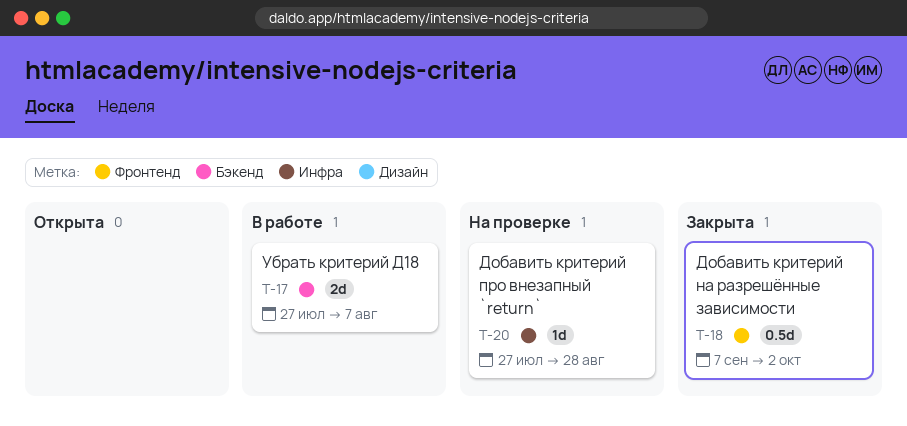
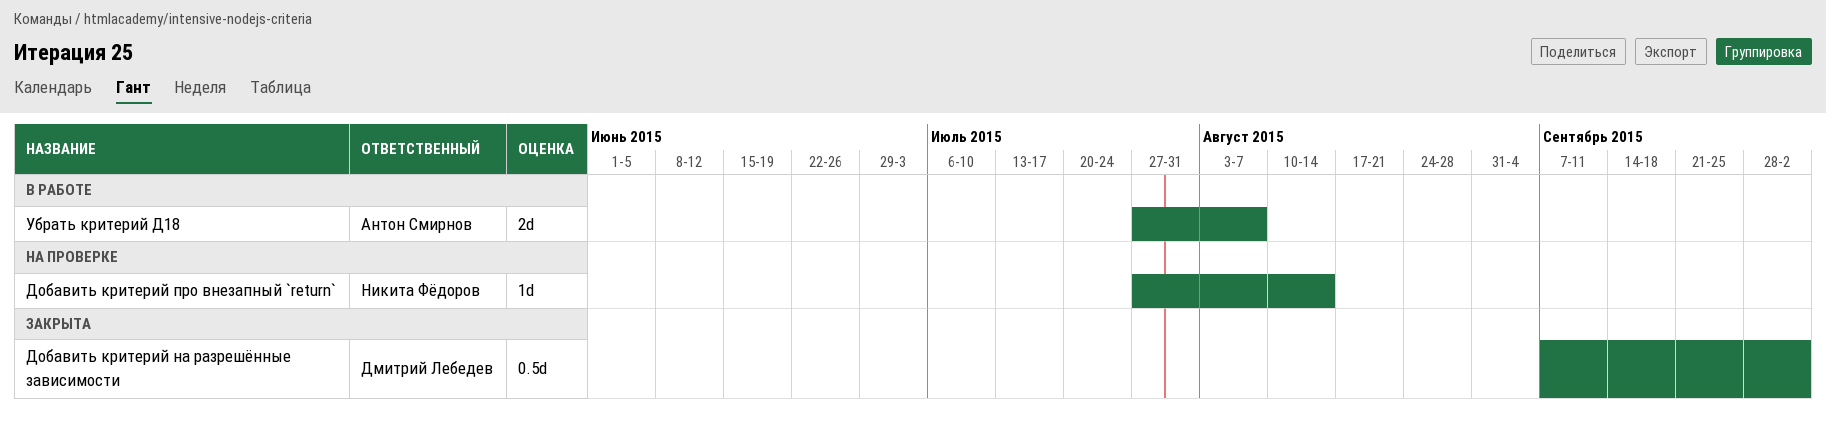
Добавить критерий про внезапный `return`, due: Aug 28 -> Aug 14

